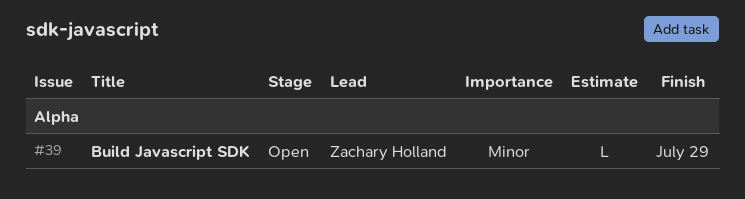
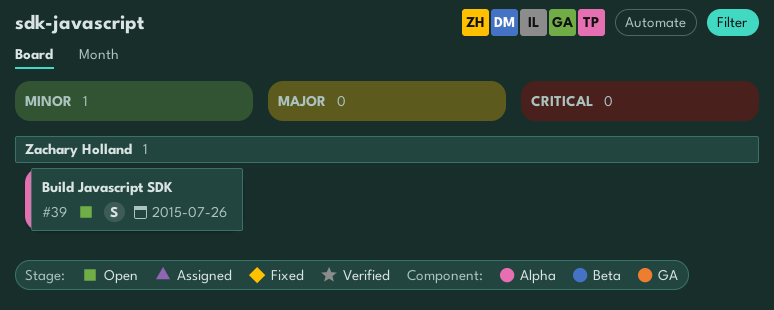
#39, estimate: L -> S
#39, due: Jul 29 -> Jul 26

